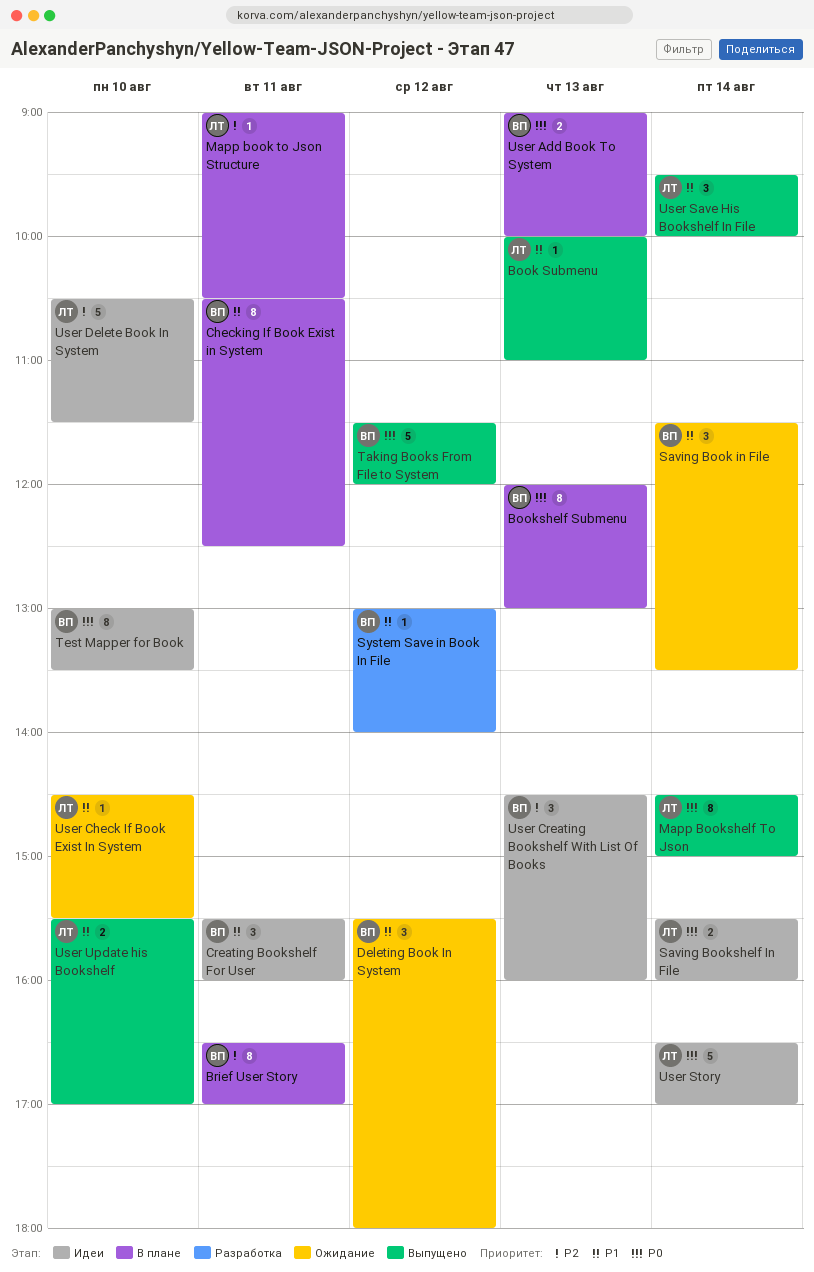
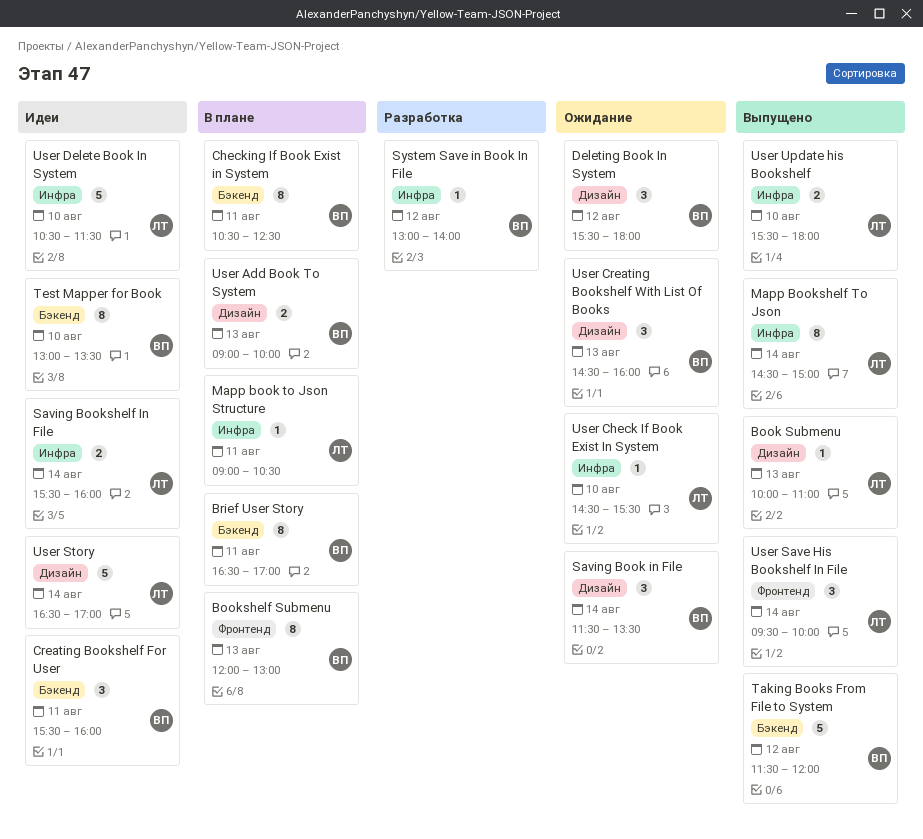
User Creating Bookshelf With List Of Books, status: Идеи -> Ожидание
User Update his Bookshelf, ends: 17:00 -> 18:00

